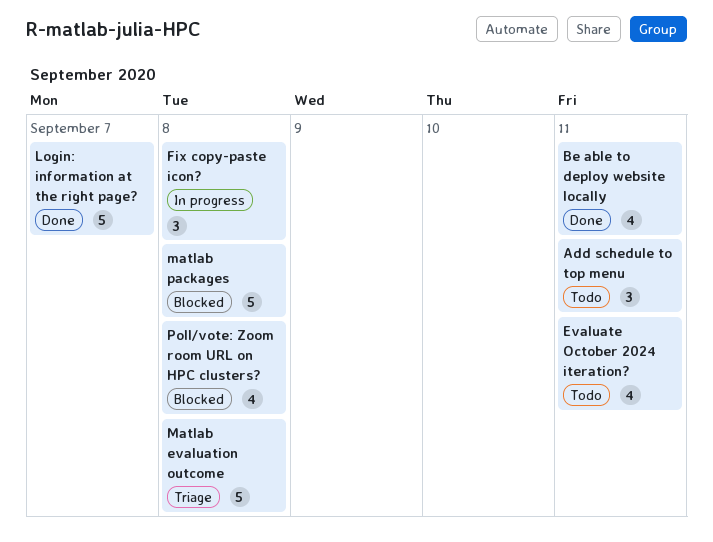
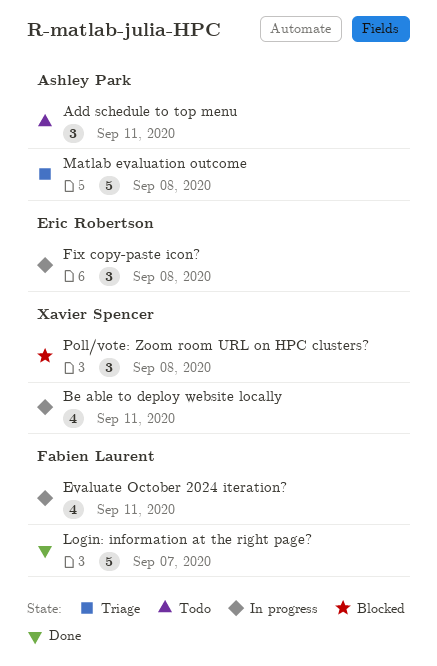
Be able to deploy website locally, status: Done -> In progress
Evaluate October 2024 iteration?, status: Todo -> In progress
matlab packages: present -> none
Poll/vote: Zoom room URL on HPC clusters?, estimate: 4 -> 3

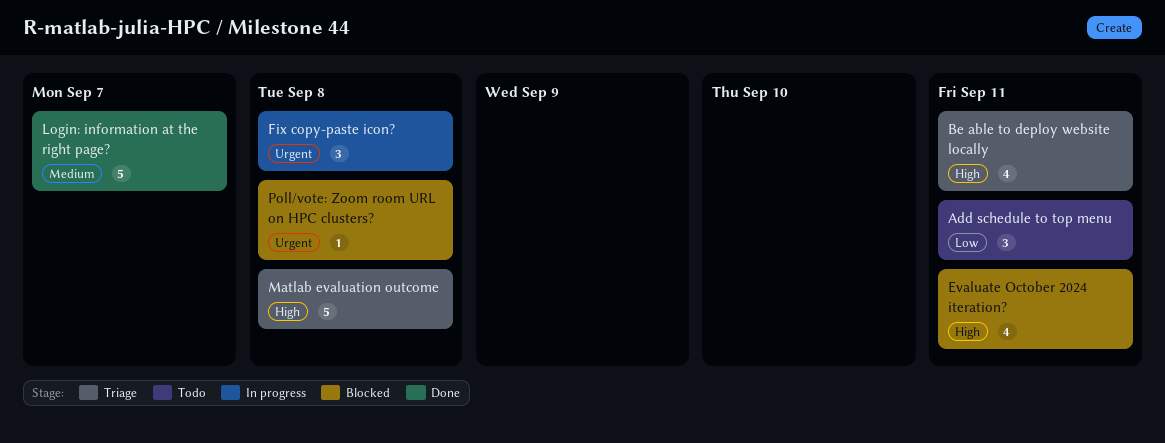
Be able to deploy website locally, status: In progress -> Triage
Evaluate October 2024 iteration?, status: In progress -> Blocked
Poll/vote: Zoom room URL on HPC clusters?, estimate: 3 -> 1

